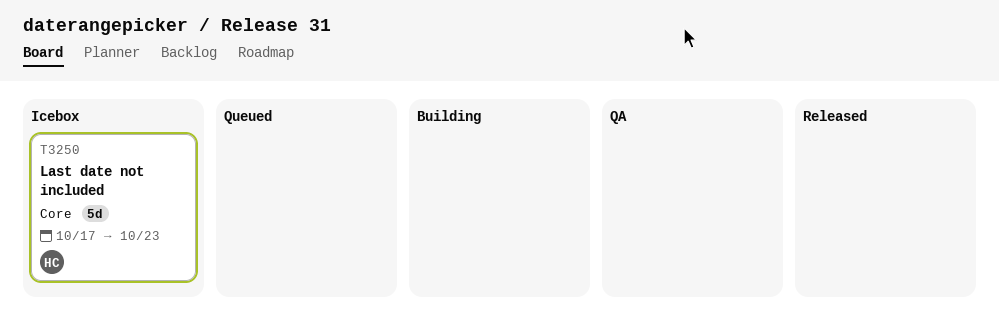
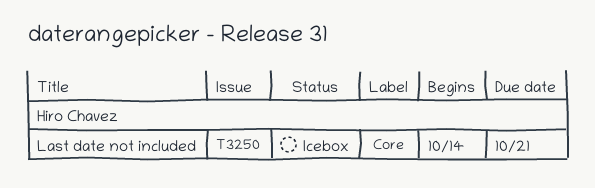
T3250, start: Oct 17 -> Oct 14
T3250, due: Oct 23 -> Oct 21

